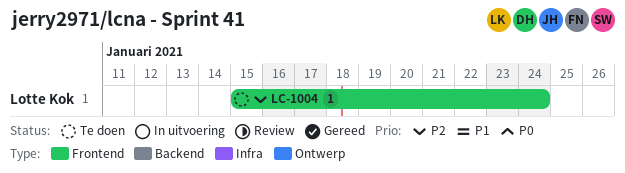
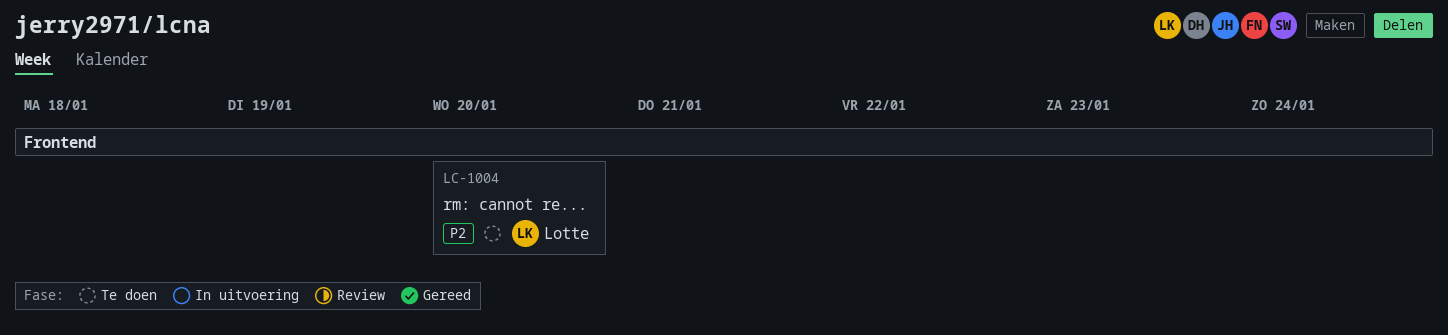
LC-1004, due: Jan 24 -> Jan 20

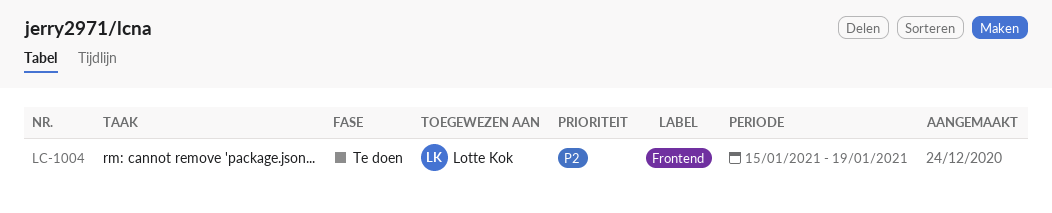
LC-1004, due: Jan 20 -> Jan 19

